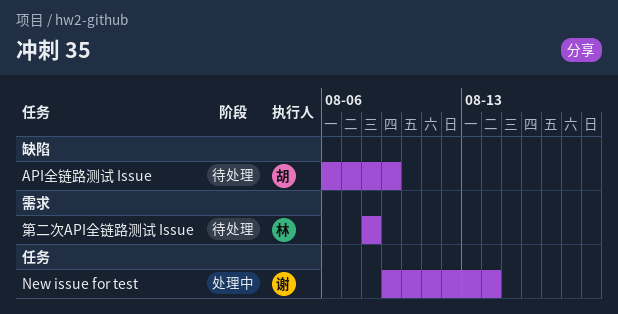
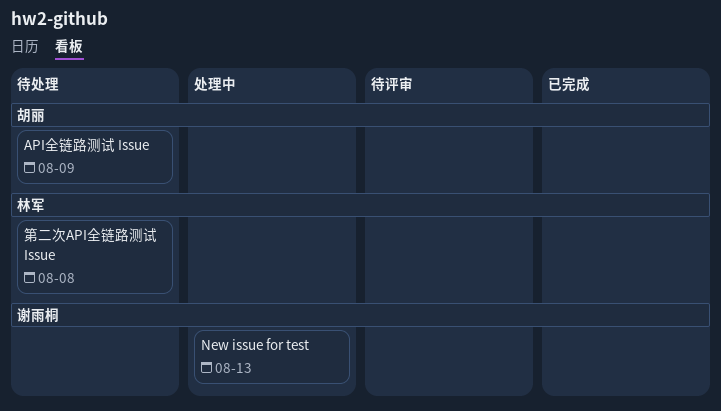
New issue for test, due: Aug 14 -> Aug 13

